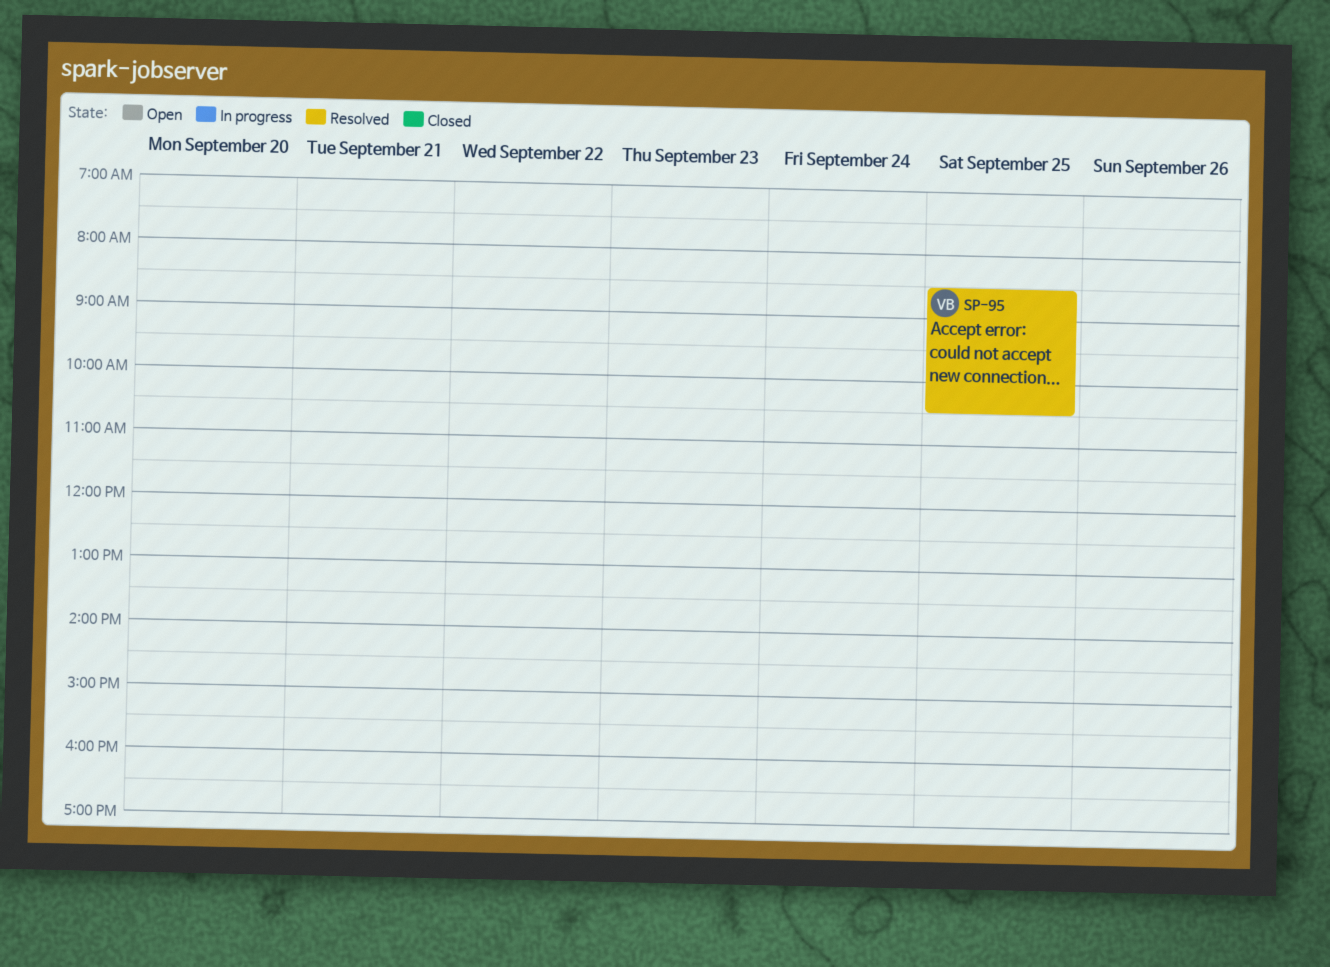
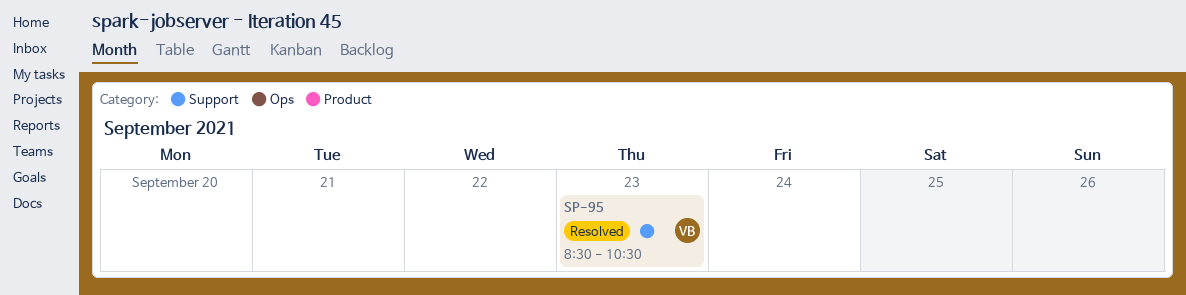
SP-95, day: Sep 25 -> Sep 23

